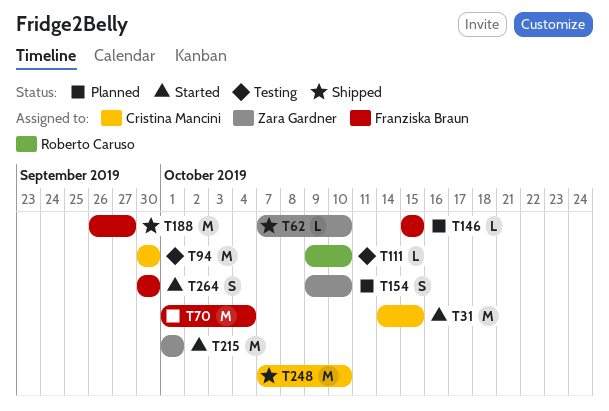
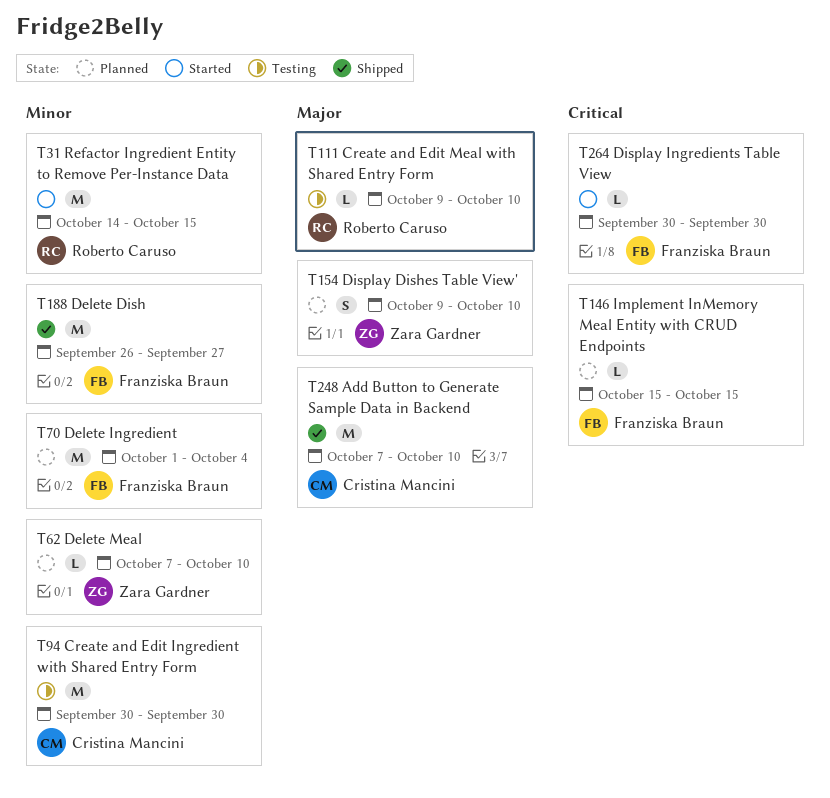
T31, owner: Cristina Mancini -> Roberto Caruso
T62, status: Shipped -> Planned
T215: present -> none
T264, estimate: S -> L

